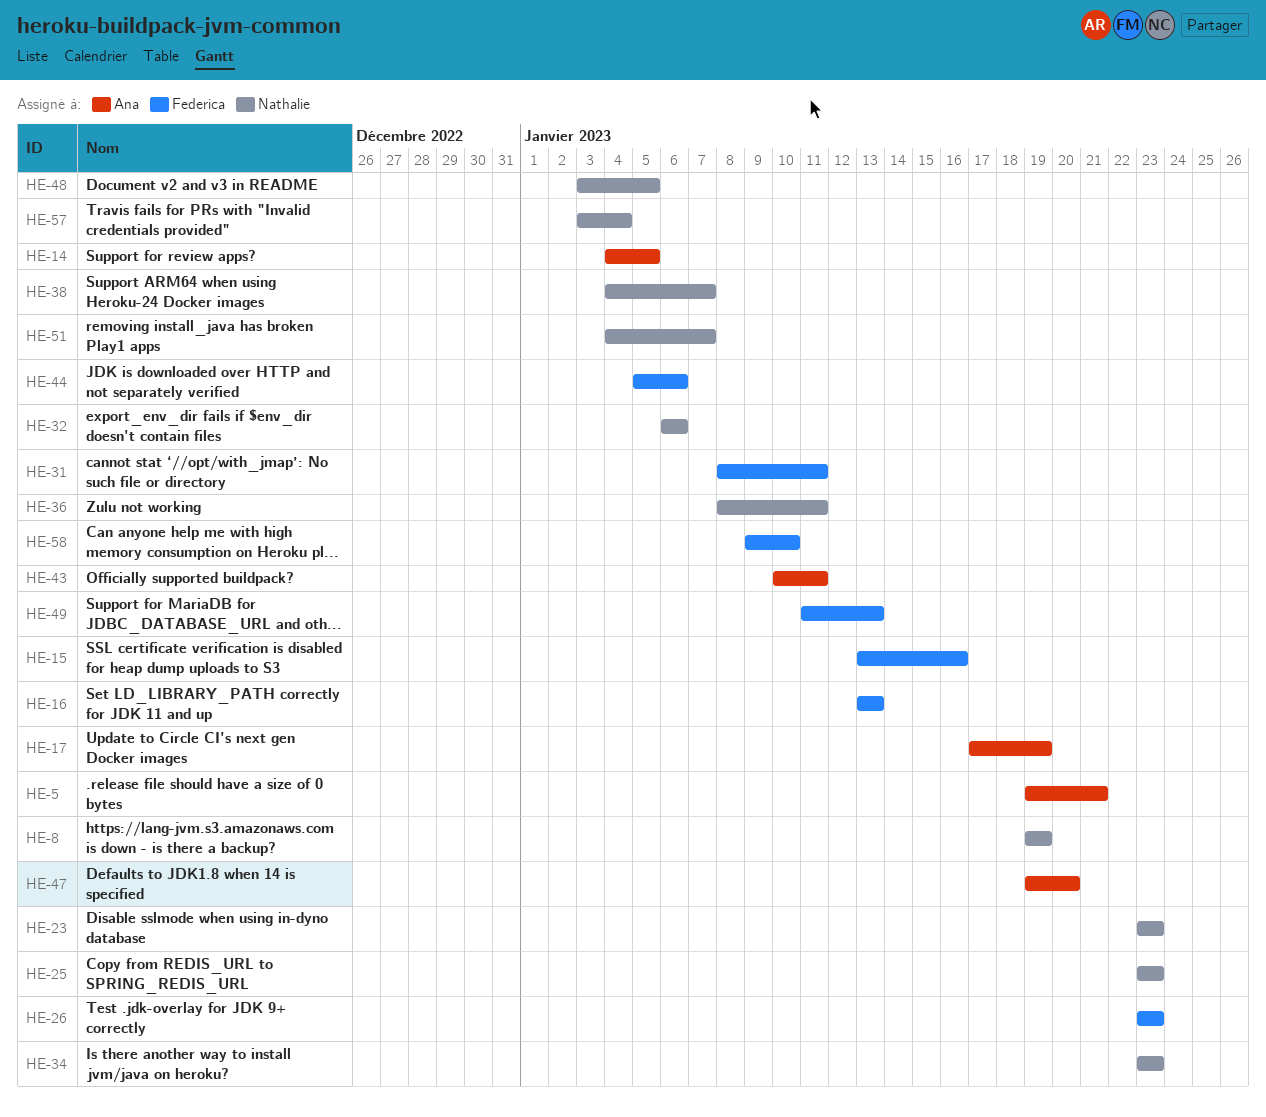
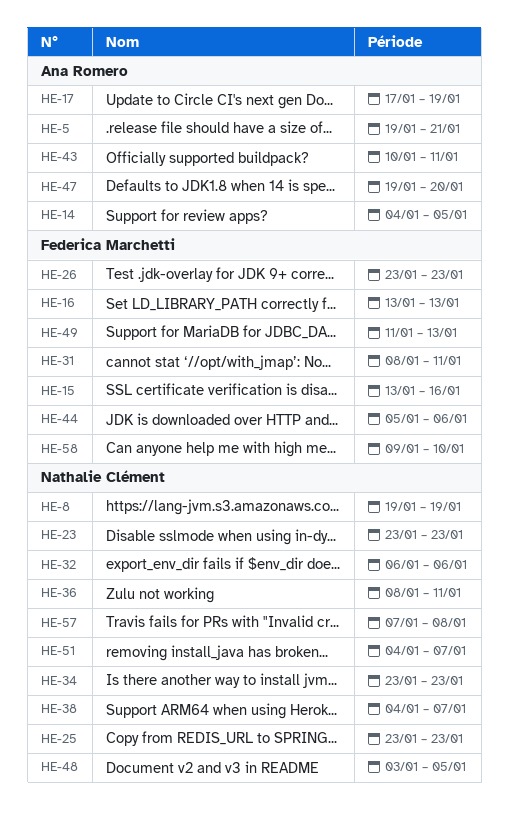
HE-57, start: Jan 3 -> Jan 7
HE-57, due: Jan 4 -> Jan 8

